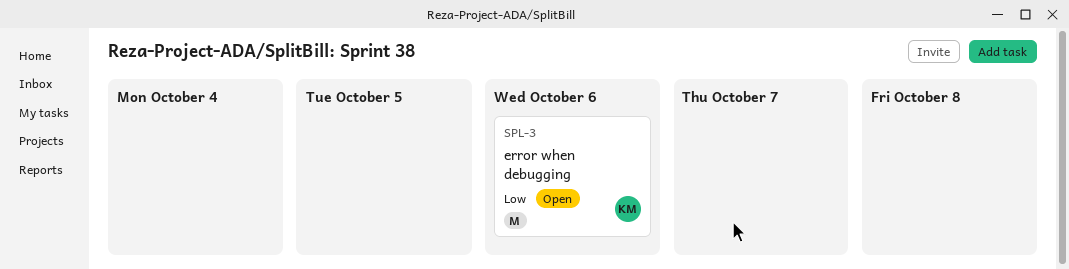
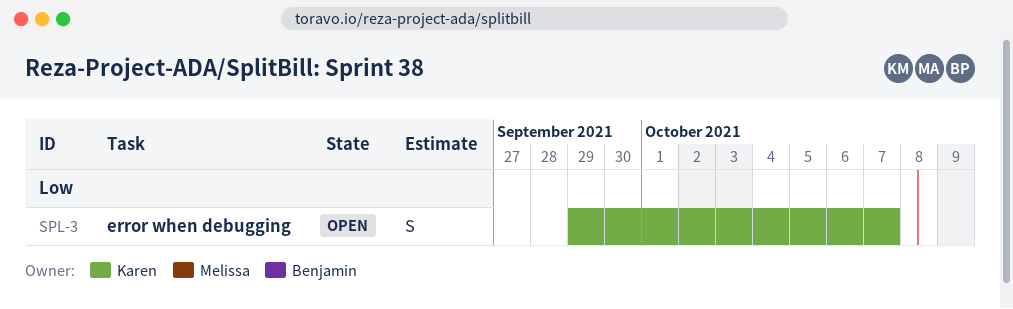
SPL-3, estimate: M -> S
SPL-3, due: Oct 6 -> Oct 7

